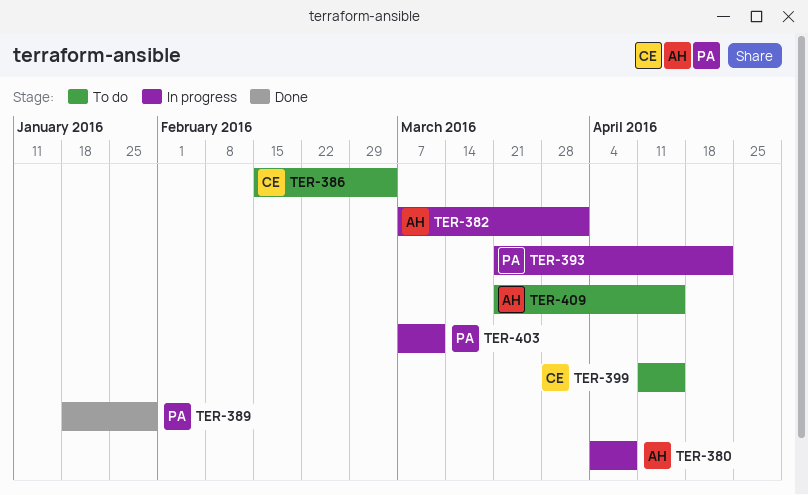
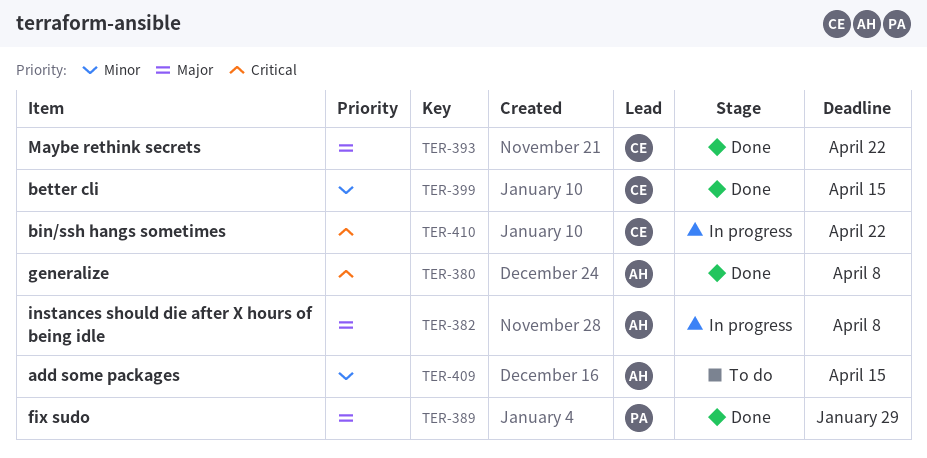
TER-380, status: In progress -> Done
TER-382, due: Apr 1 -> Apr 8
TER-386: present -> none
TER-393, status: In progress -> Done
TER-393, owner: PA -> CE
TER-399, status: To do -> Done
TER-403: present -> none
TER-410: none -> present

